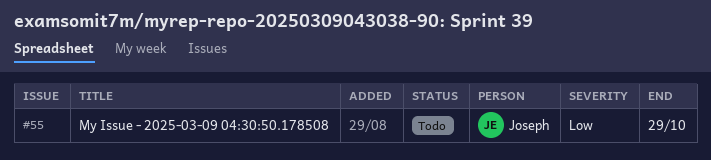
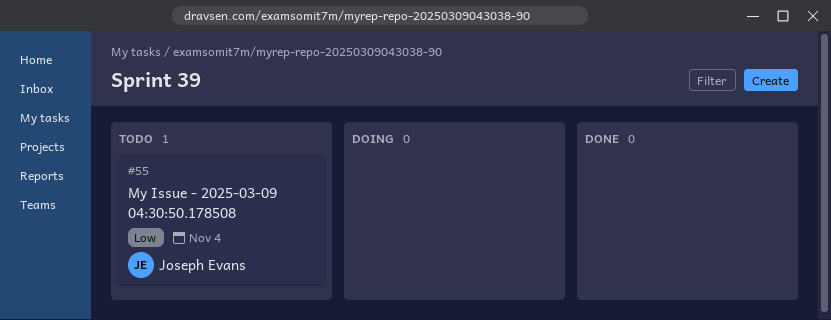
#55, due: Oct 29 -> Nov 4

